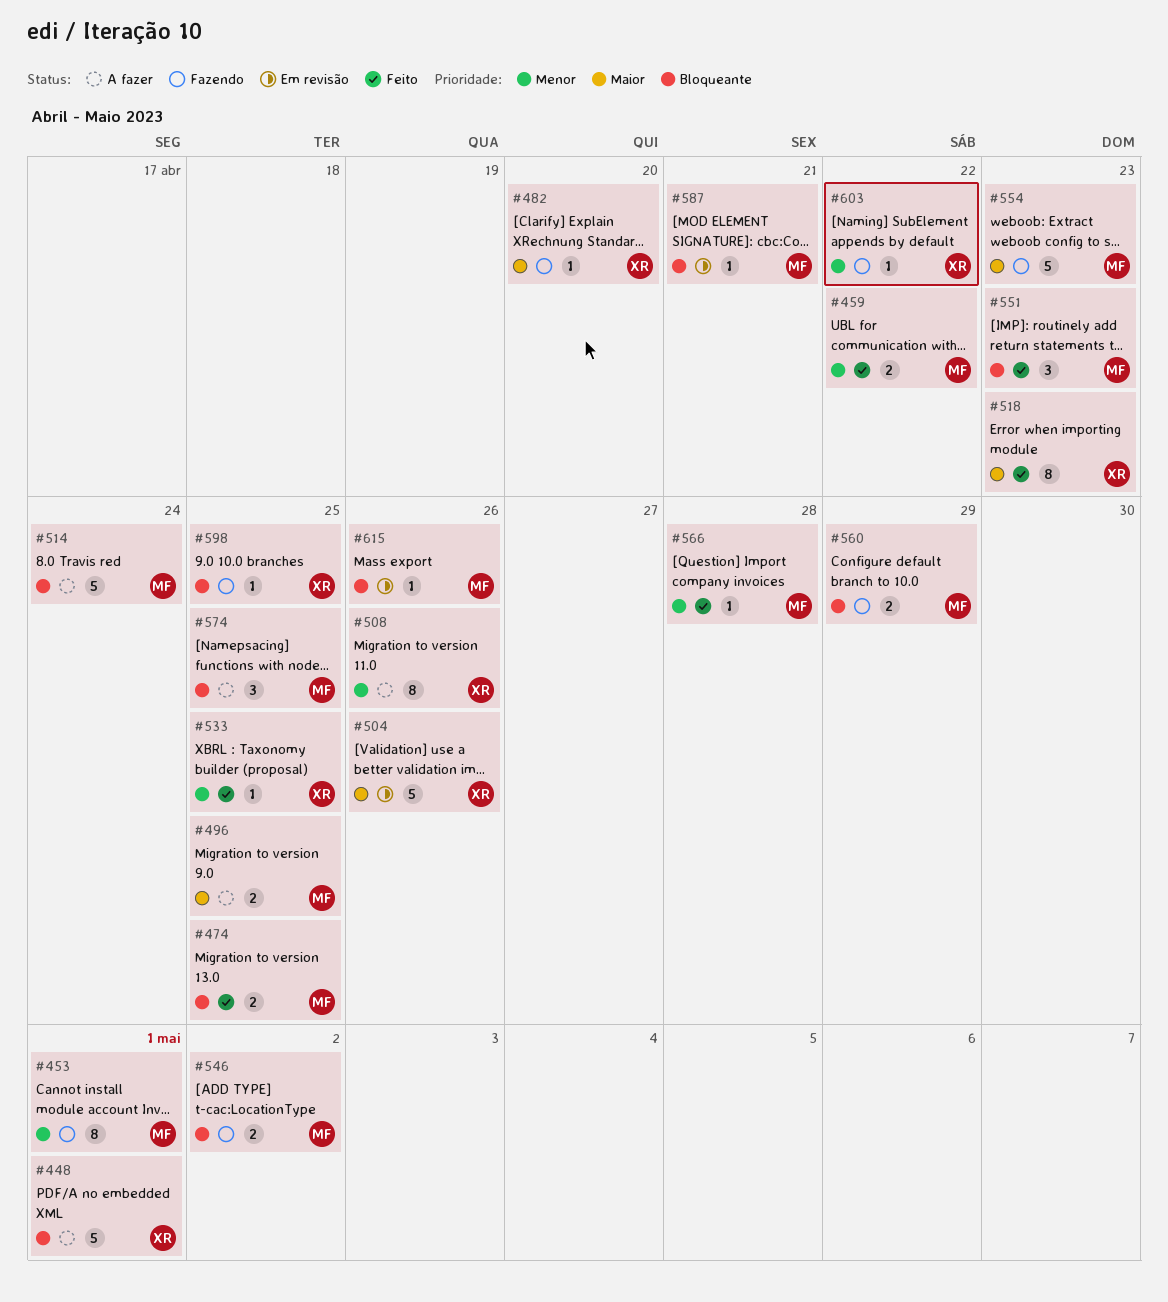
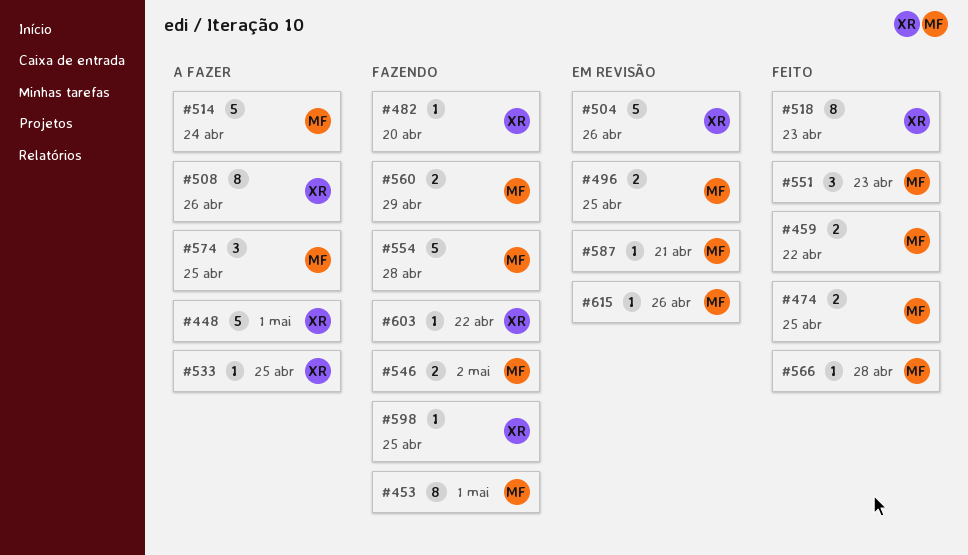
#496, status: A fazer -> Em revisão
#533, status: Feito -> A fazer
#554, due: Apr 23 -> Apr 28

